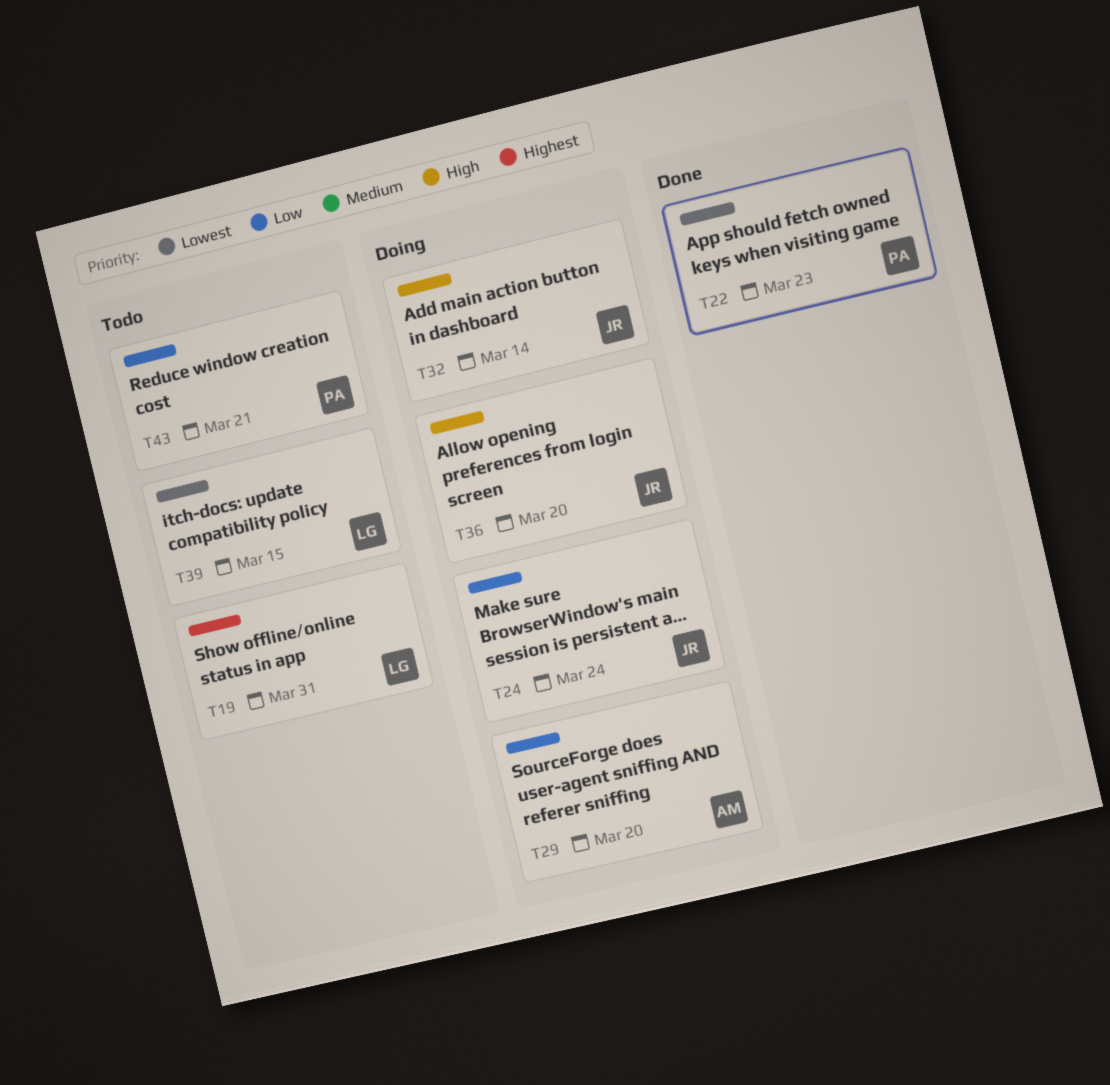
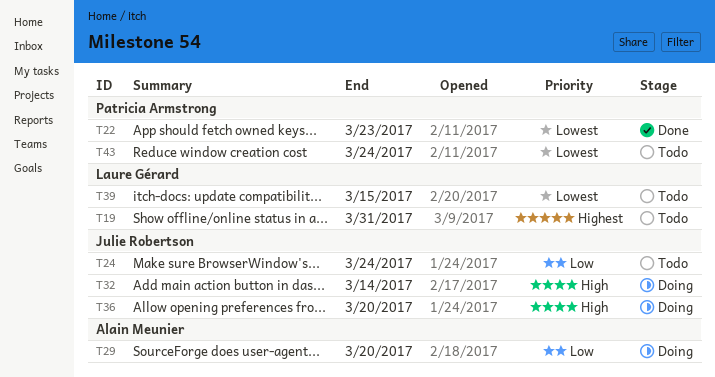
T24, status: Doing -> Todo
T43, priority: Low -> Lowest
T43, due: Mar 21 -> Mar 24

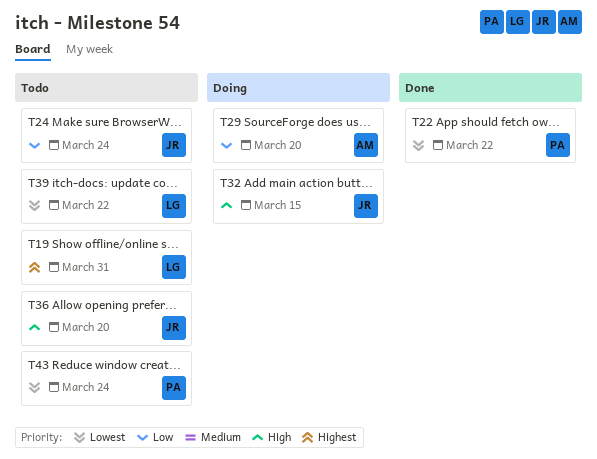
T22, due: Mar 23 -> Mar 22
T32, due: Mar 14 -> Mar 15
T36, status: Doing -> Todo
T39, due: Mar 15 -> Mar 22

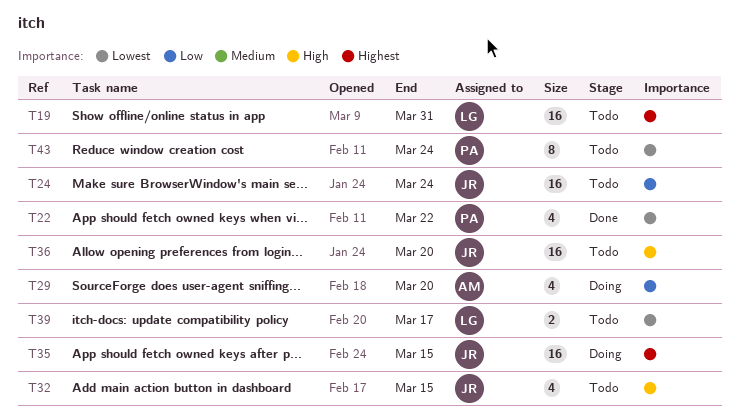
T32, status: Doing -> Todo
T35: none -> present
T39, due: Mar 22 -> Mar 17

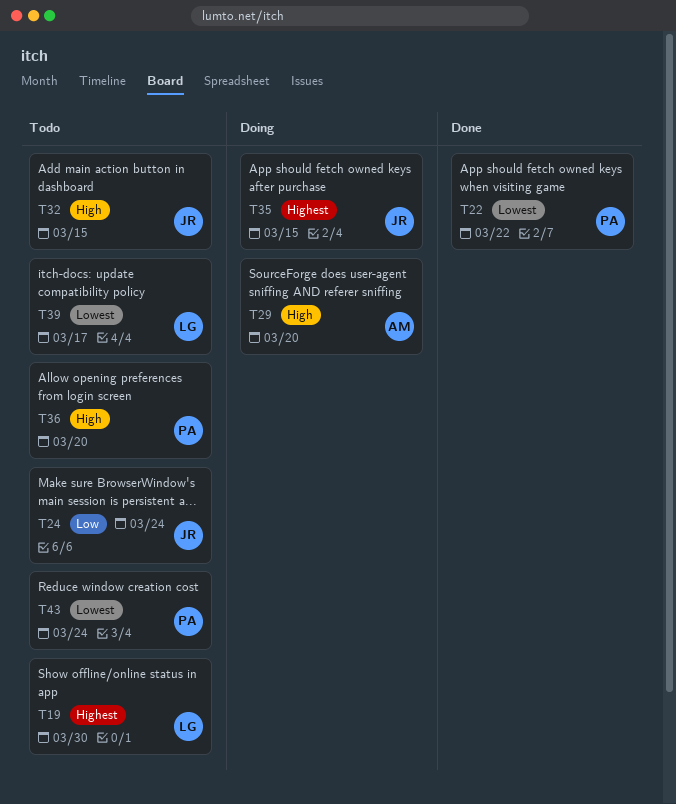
T19, due: Mar 31 -> Mar 30
T29, priority: Low -> High
T36, owner: JR -> PA

